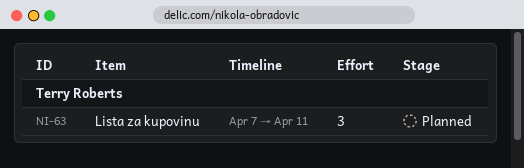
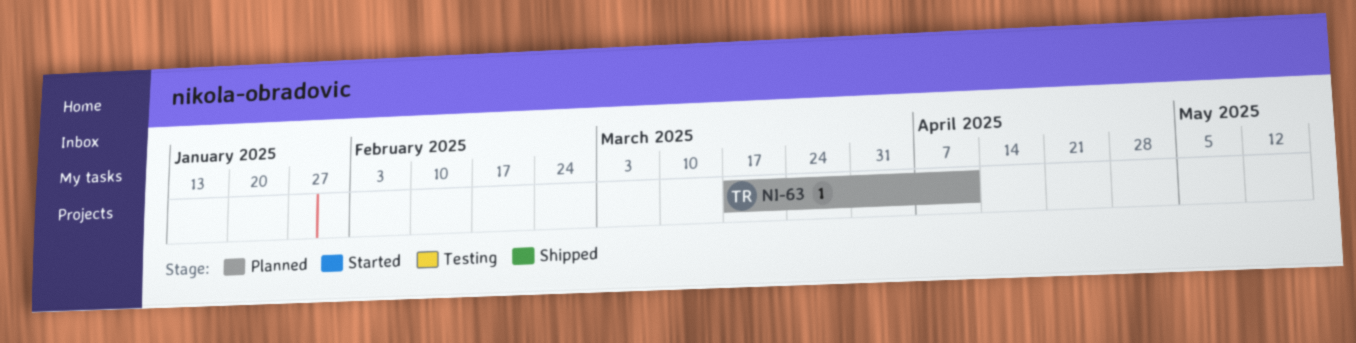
NI-63, estimate: 3 -> 1
NI-63, start: Apr 7 -> Mar 17

